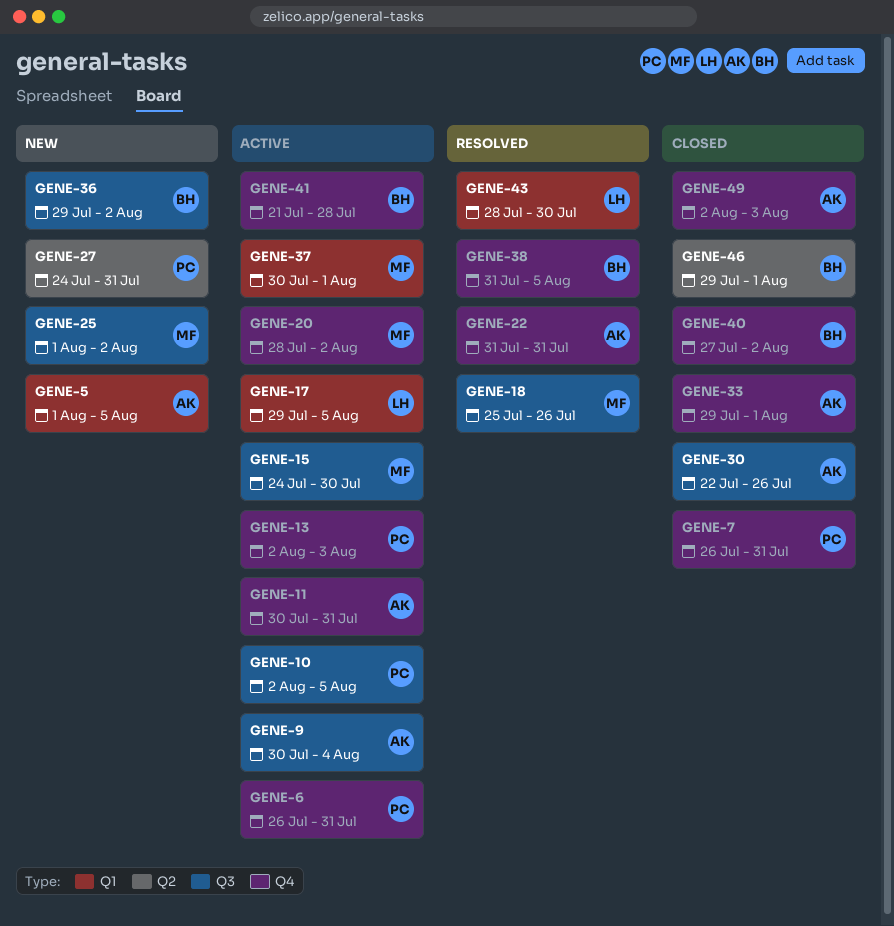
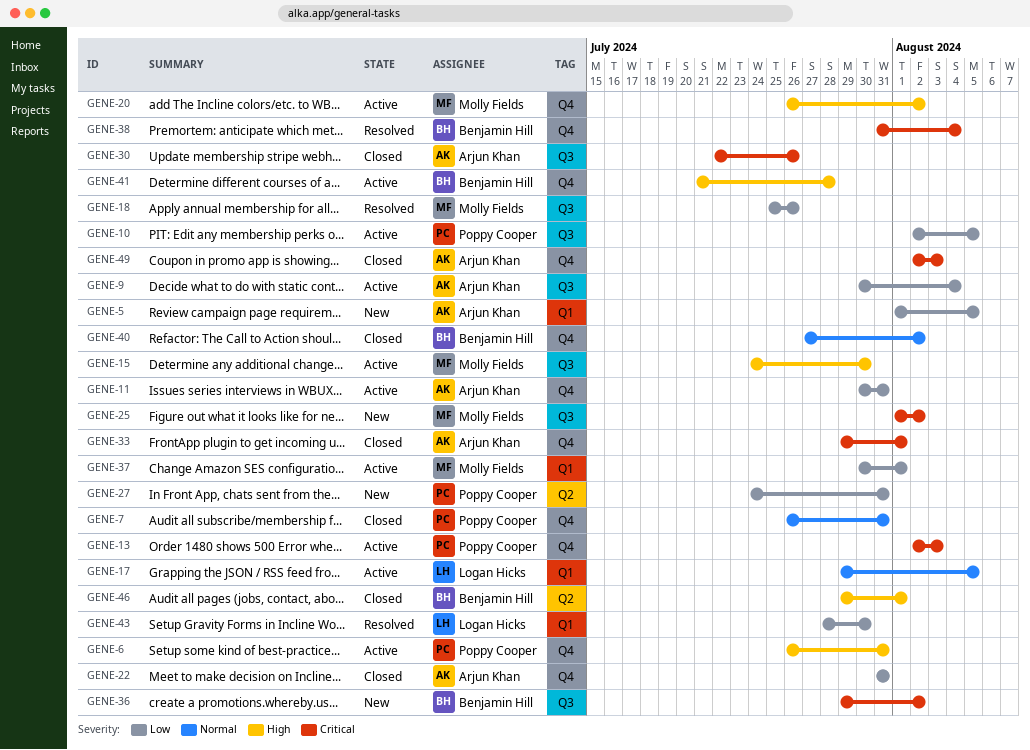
GENE-20, start: Jul 28 -> Jul 26
GENE-22, status: Resolved -> Closed
GENE-38, due: Aug 5 -> Aug 4

